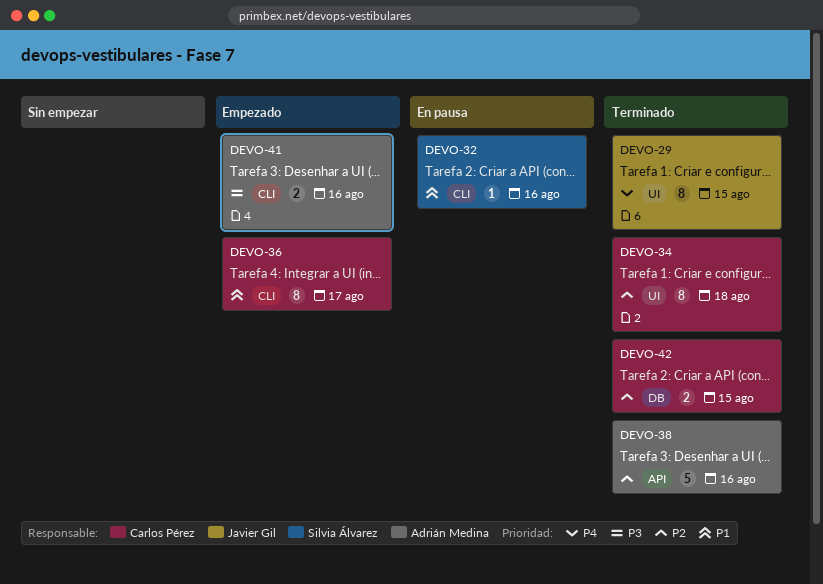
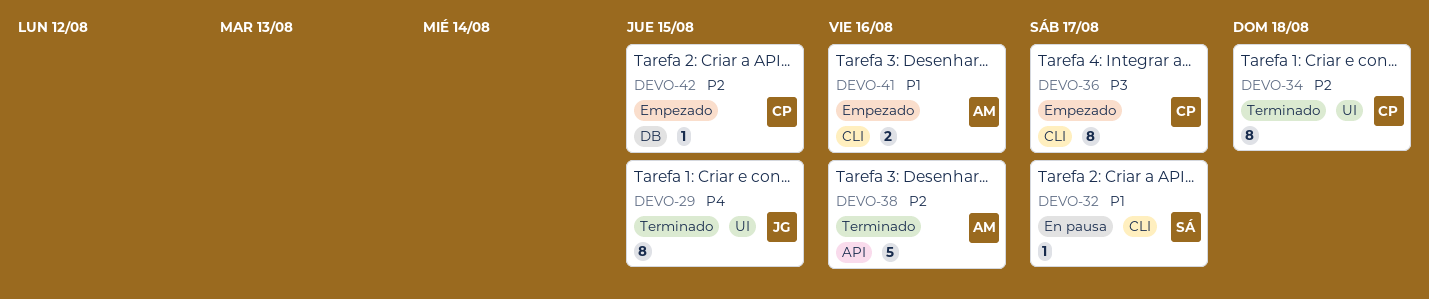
DEVO-32, due: Aug 16 -> Aug 17
DEVO-36, priority: P1 -> P3
DEVO-41, priority: P3 -> P1
DEVO-42, status: Terminado -> Empezado
DEVO-42, estimate: 2 -> 1

